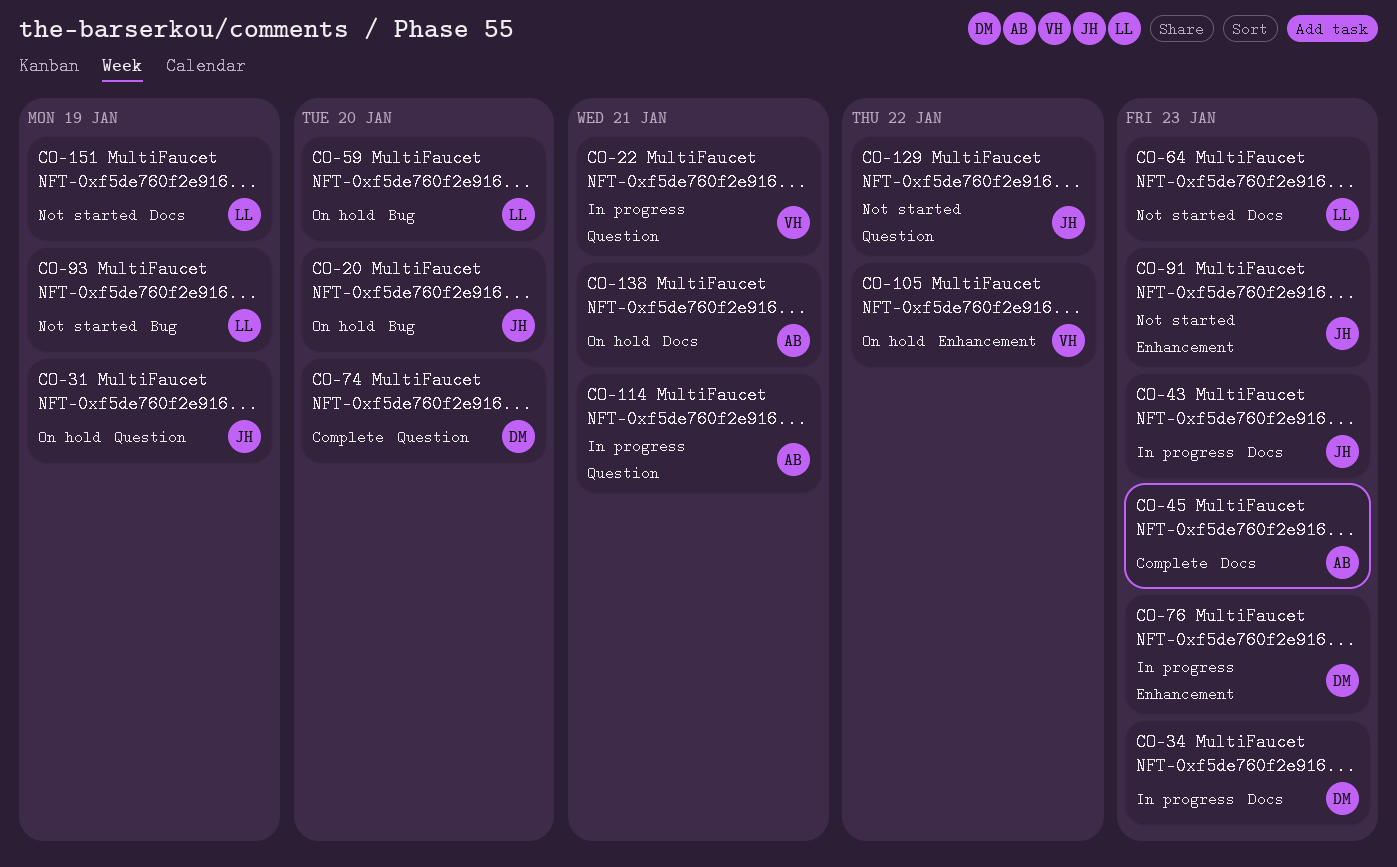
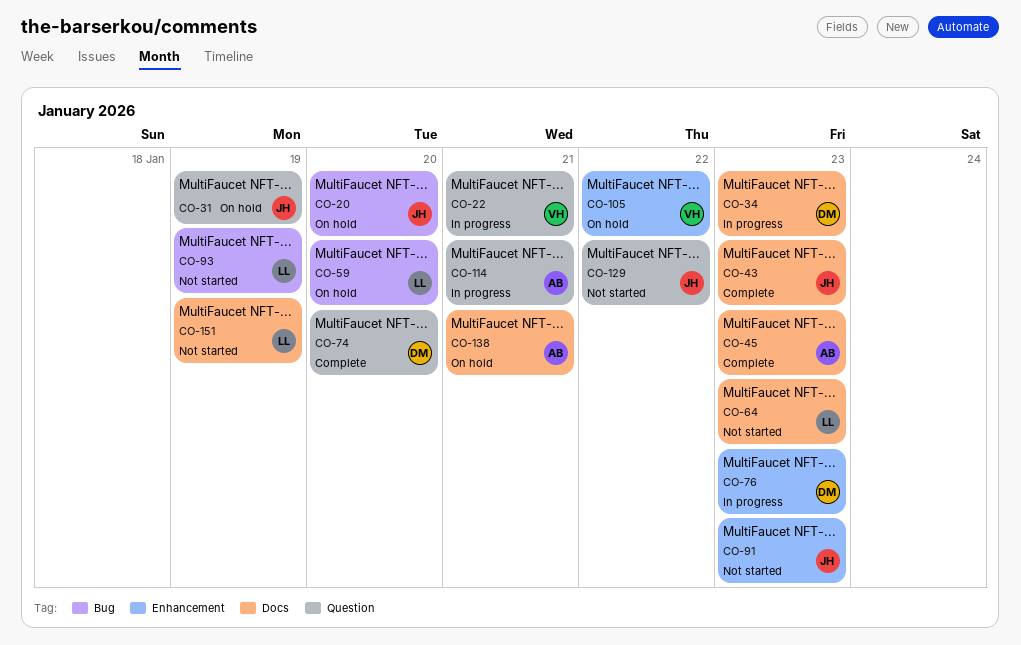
CO-43, status: In progress -> Complete

